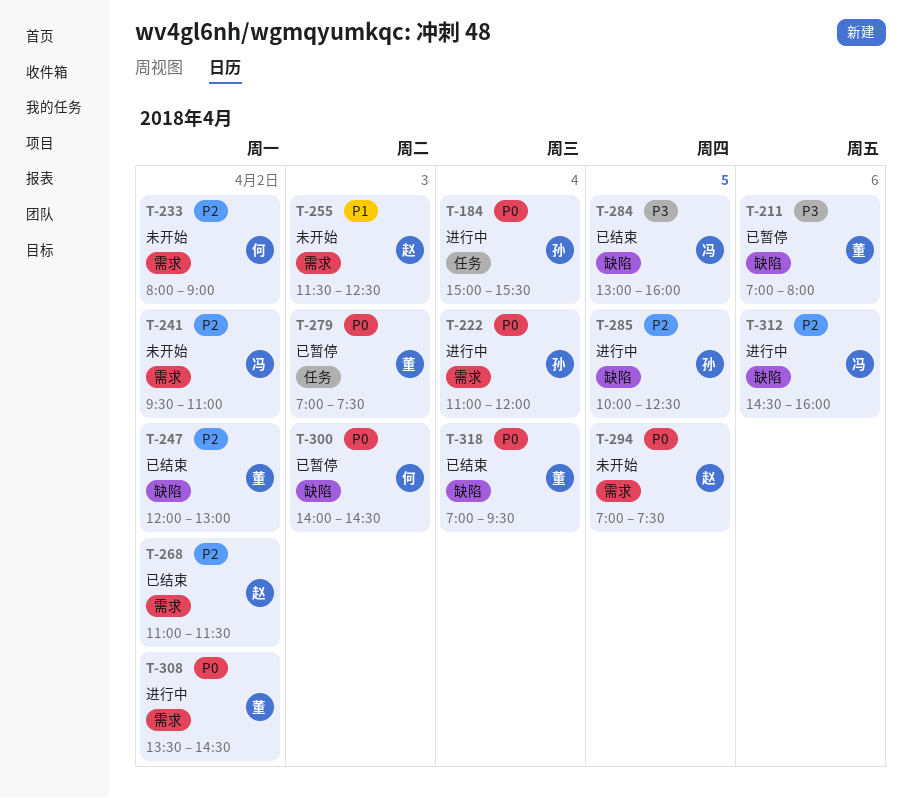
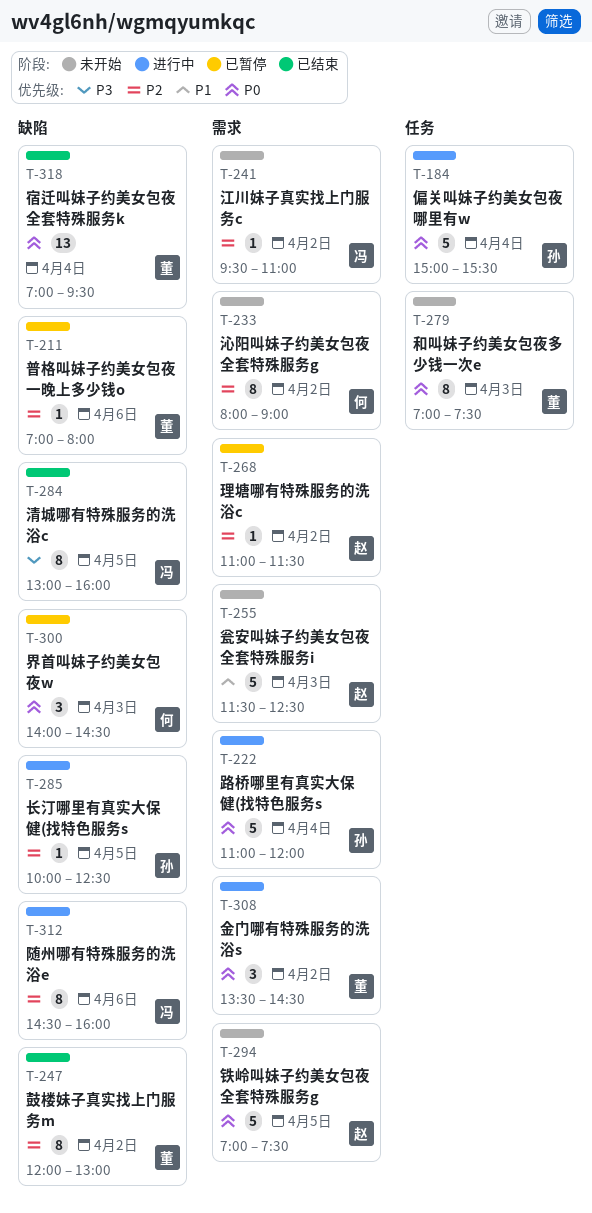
T-211, priority: P3 -> P2
T-268, status: 已结束 -> 已暂停
T-279, status: 已暂停 -> 未开始

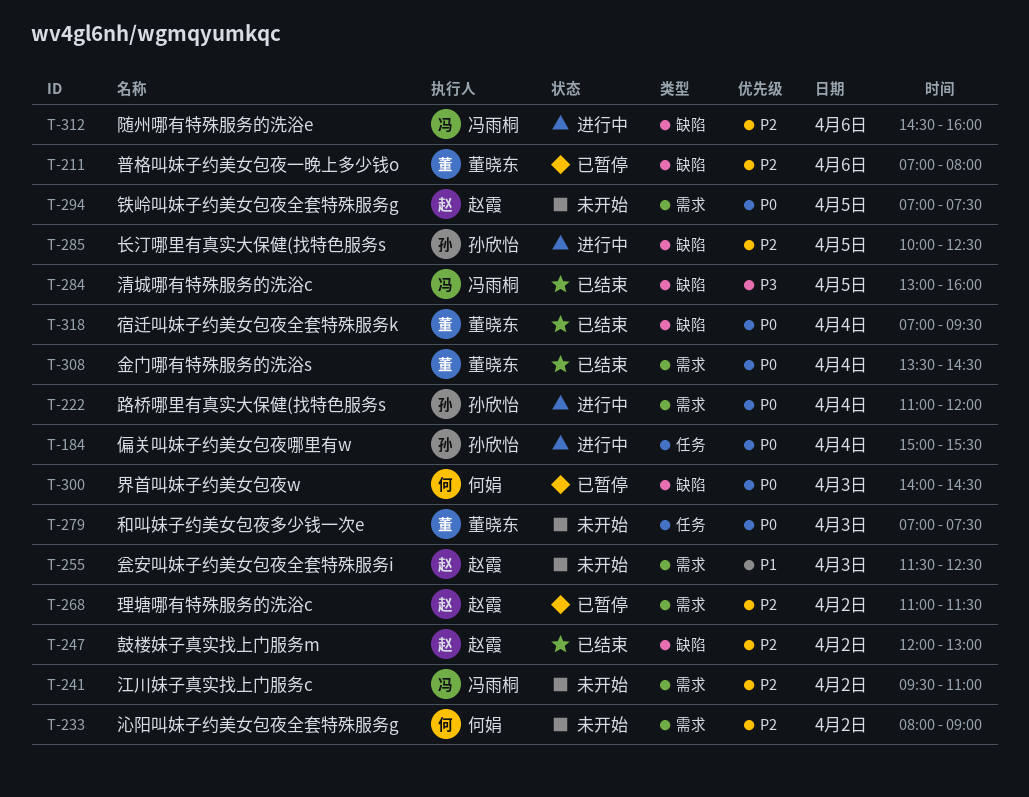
T-247, owner: 董晓东 -> 赵霞
T-308, status: 进行中 -> 已结束
T-308, day: Apr 2 -> Apr 4

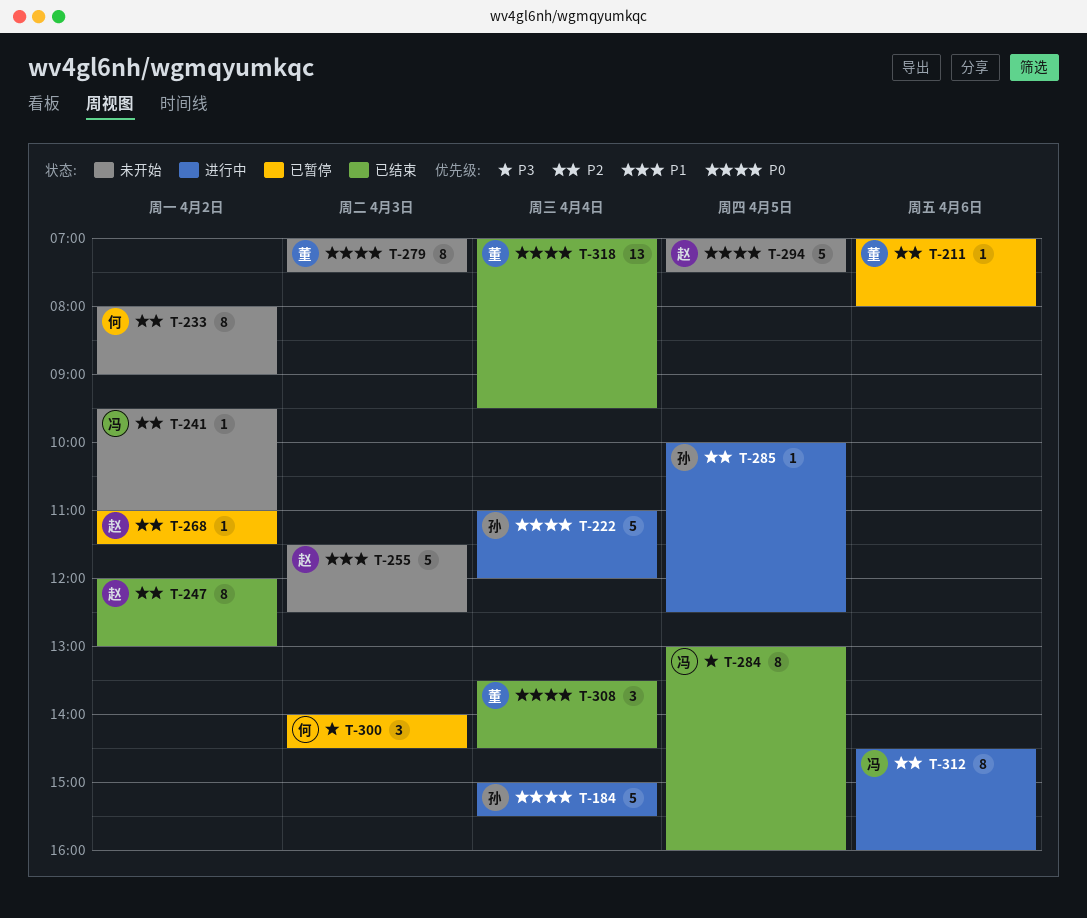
T-300, priority: P0 -> P3

